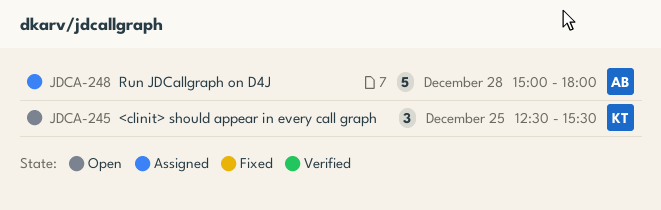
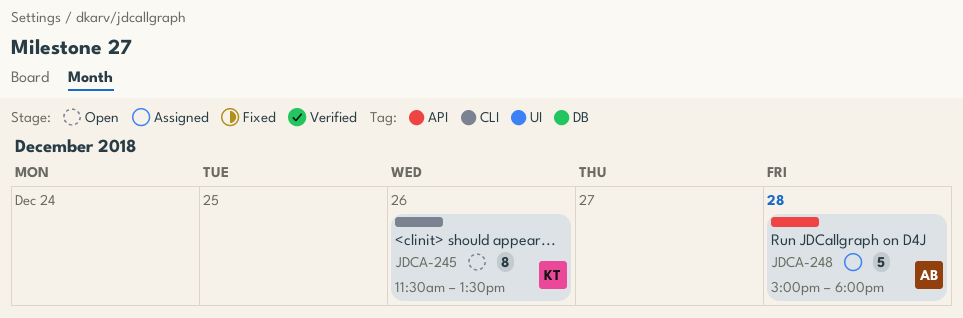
JDCA-245, estimate: 3 -> 8
JDCA-245, day: Dec 25 -> Dec 26
JDCA-245, begins: 12:30 -> 11:30
JDCA-245, ends: 15:30 -> 13:30

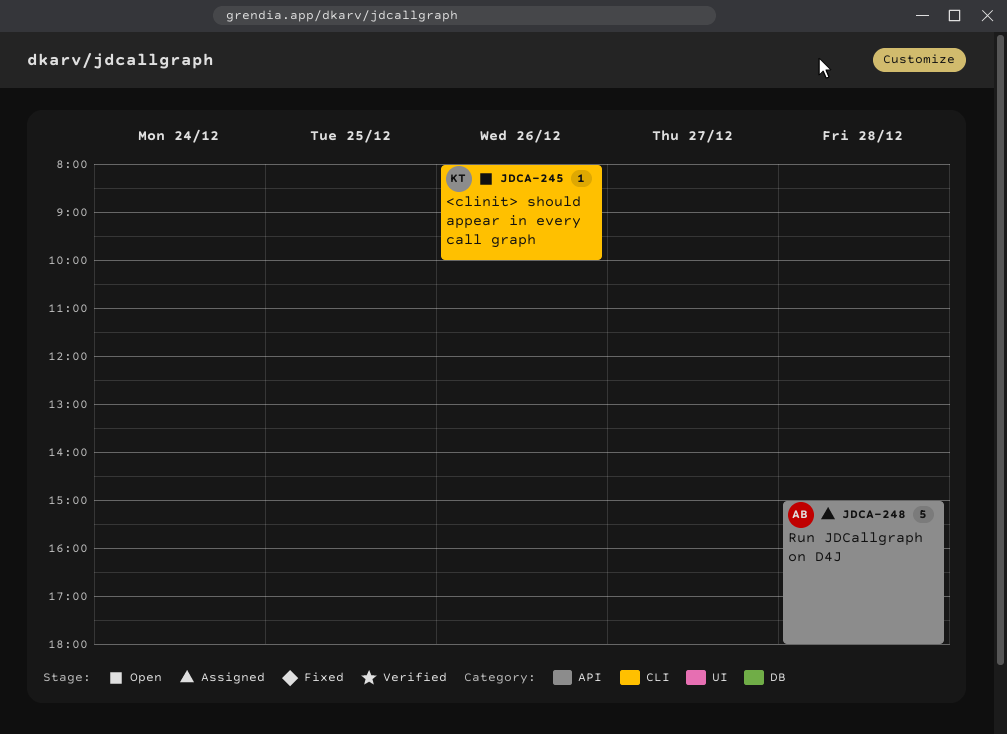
JDCA-245, estimate: 8 -> 1
JDCA-245, begins: 11:30 -> 08:00
JDCA-245, ends: 13:30 -> 10:00

